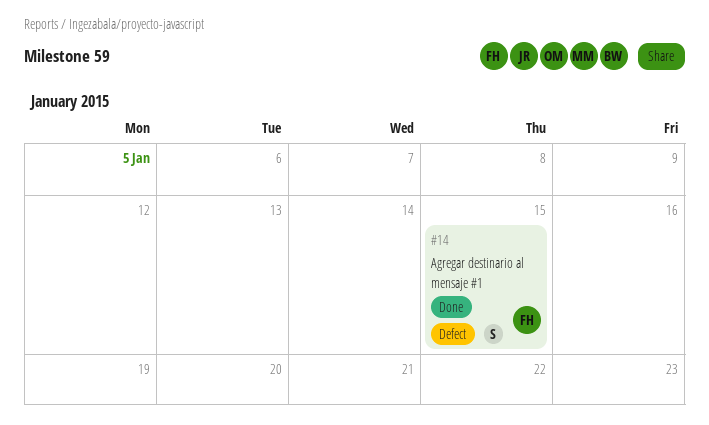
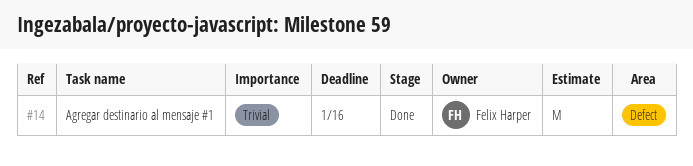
#14, estimate: S -> M
#14, due: Jan 15 -> Jan 16

